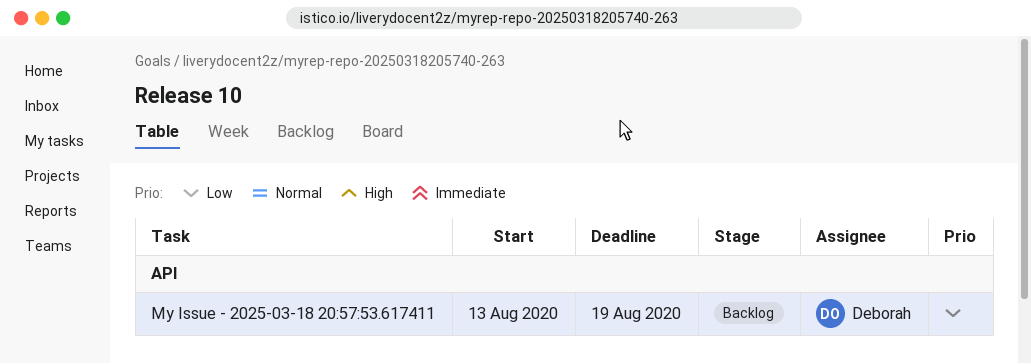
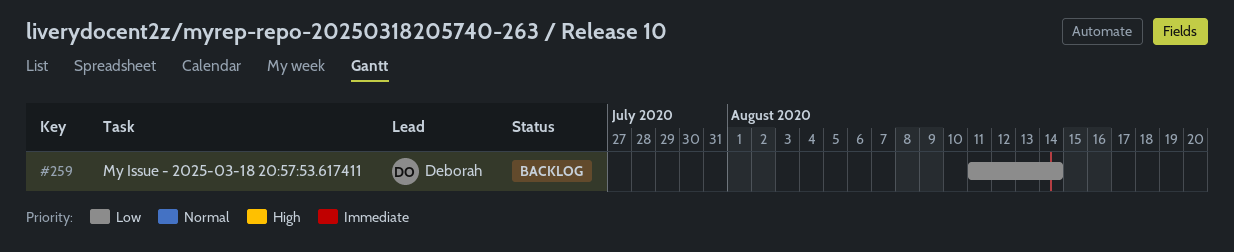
My Issue - 2025-03-18 20:57:53.617411, start: Aug 13 -> Aug 11
My Issue - 2025-03-18 20:57:53.617411, due: Aug 19 -> Aug 14

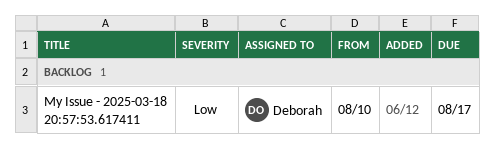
My Issue - 2025-03-18 20:57:53.617411, start: Aug 11 -> Aug 10
My Issue - 2025-03-18 20:57:53.617411, due: Aug 14 -> Aug 17

